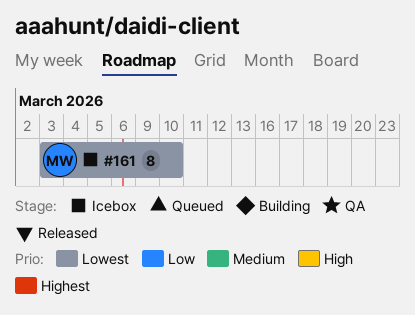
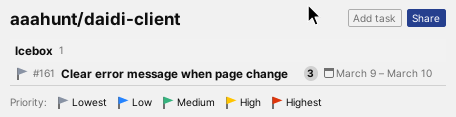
#161, estimate: 8 -> 3
#161, start: Mar 3 -> Mar 9

